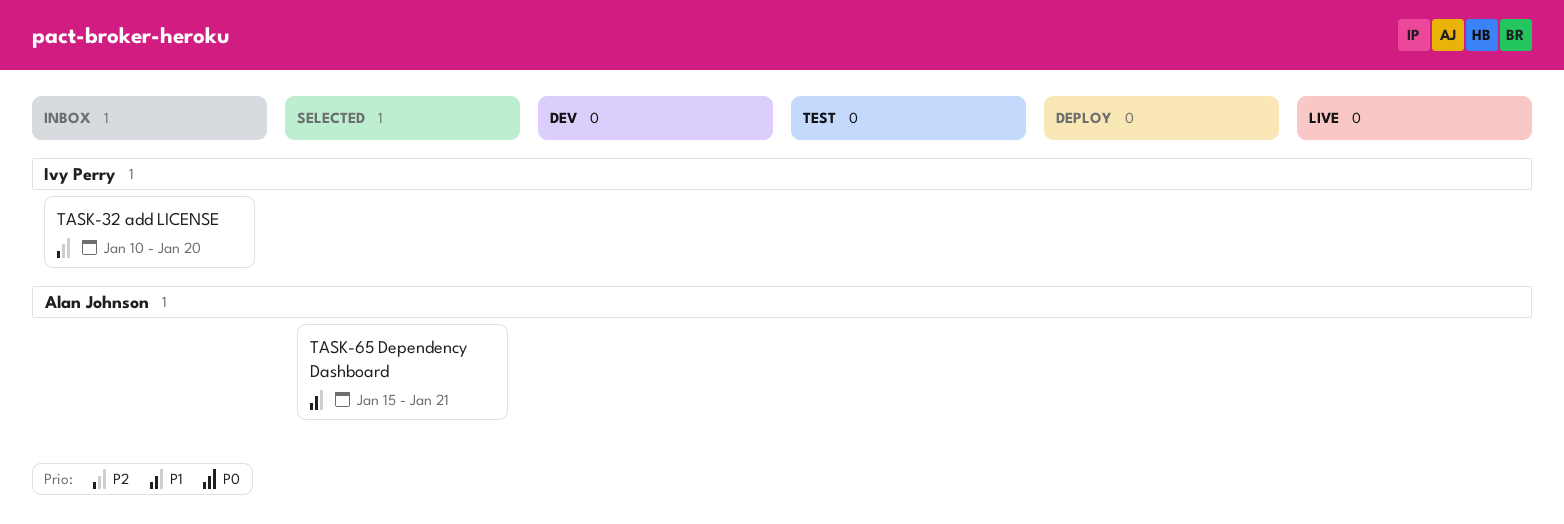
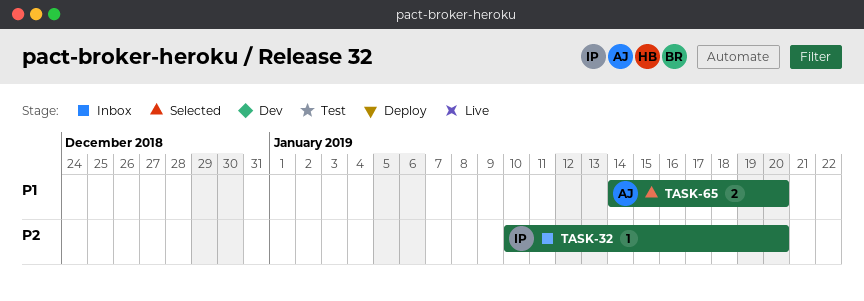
TASK-65, start: Jan 15 -> Jan 14
TASK-65, due: Jan 21 -> Jan 20

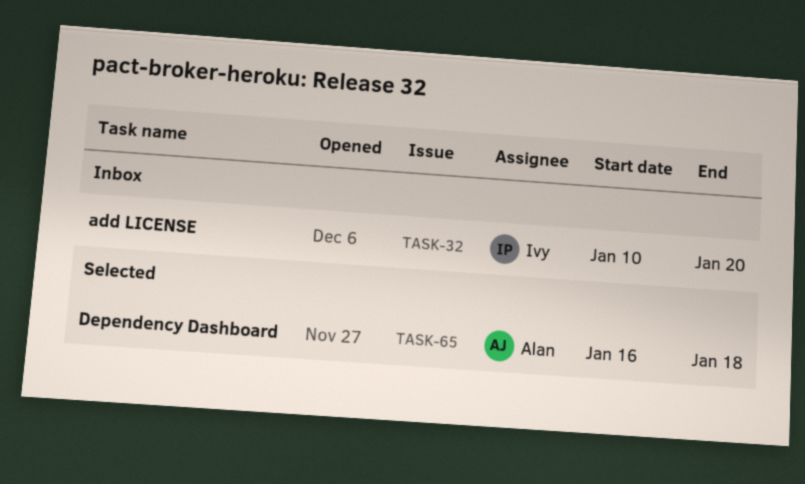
TASK-65, start: Jan 14 -> Jan 16
TASK-65, due: Jan 20 -> Jan 18

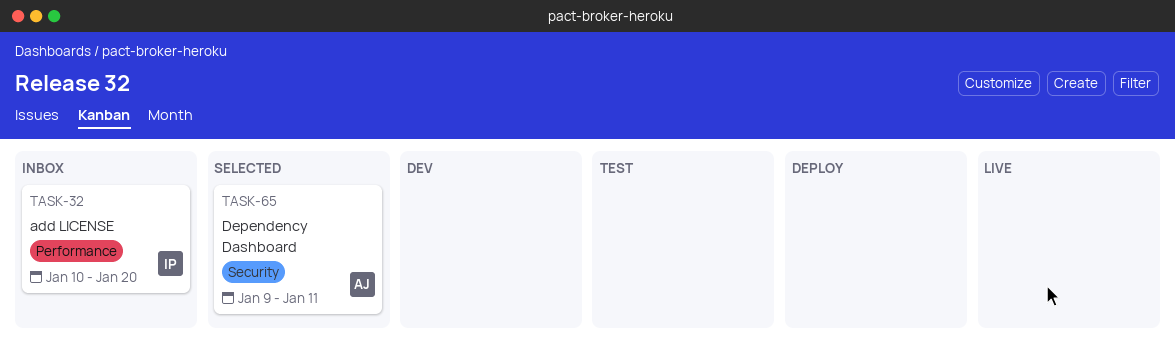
TASK-65, start: Jan 16 -> Jan 9
TASK-65, due: Jan 18 -> Jan 11

